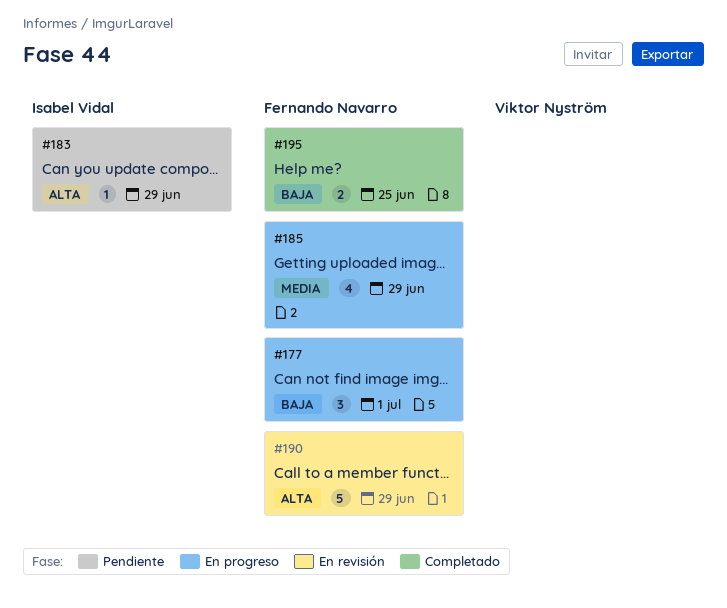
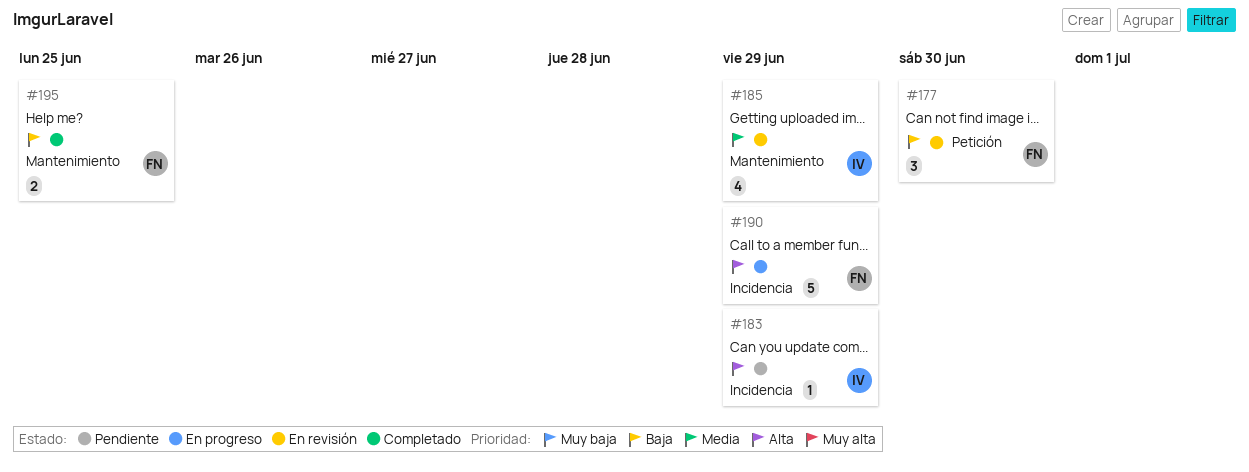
#177, status: En progreso -> En revisión
#177, due: Jul 1 -> Jun 30
#185, status: En progreso -> En revisión
#185, owner: Fernando Navarro -> Isabel Vidal
#190, status: En revisión -> En progreso

